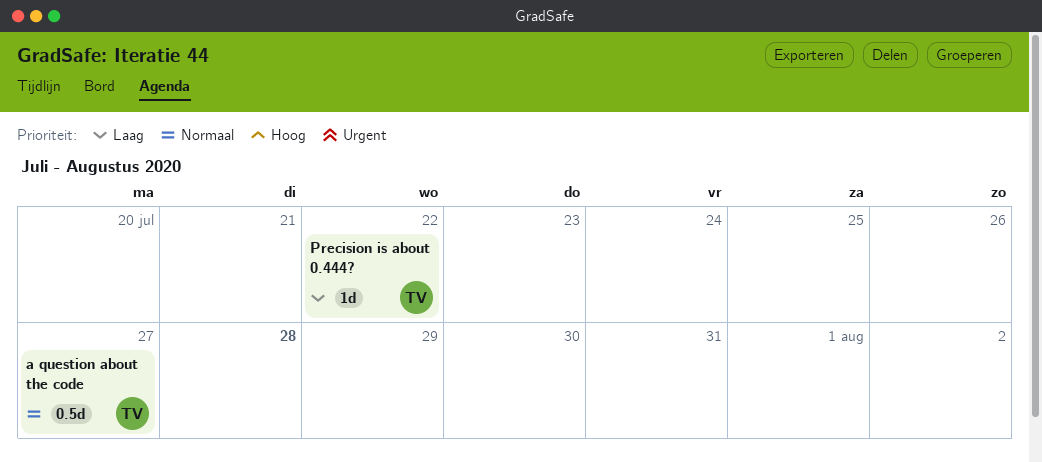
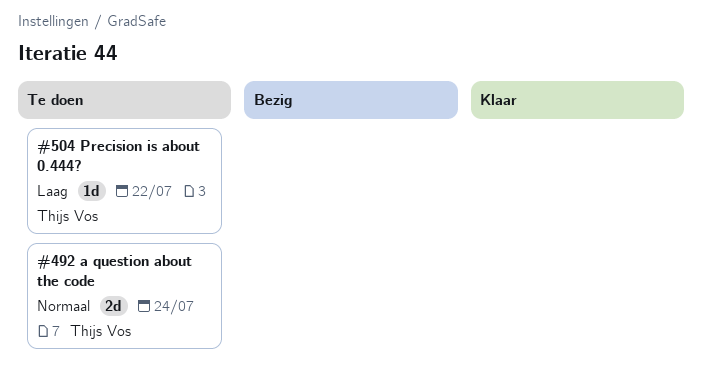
a question about the code, estimate: 0.5d -> 2d
a question about the code, due: Jul 27 -> Jul 24

